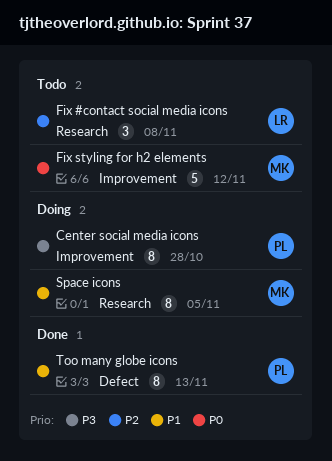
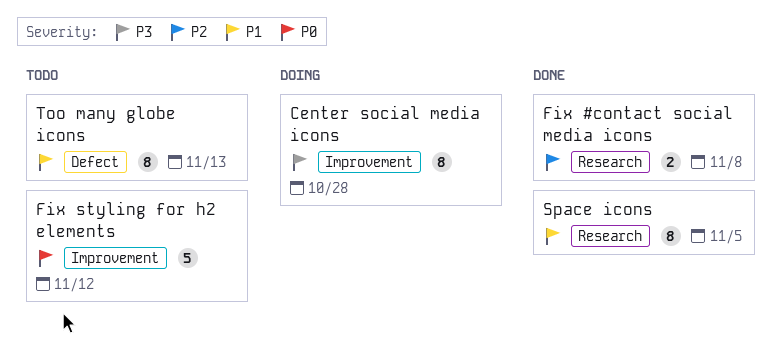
Fix #contact social media icons, status: Todo -> Done
Fix #contact social media icons, estimate: 3 -> 2
Space icons, status: Doing -> Done
Too many globe icons, status: Done -> Todo

